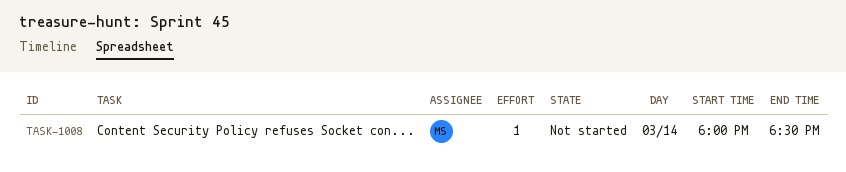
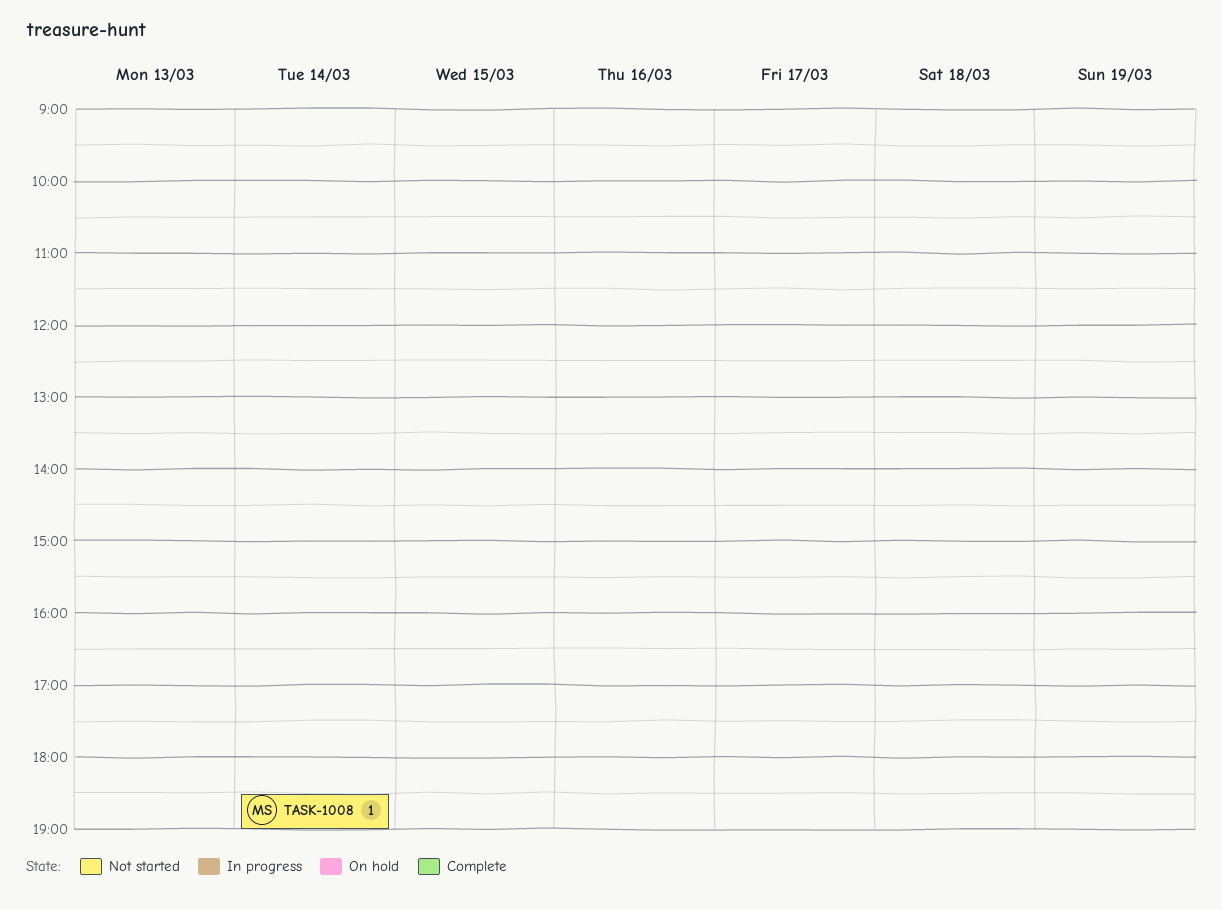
TASK-1008, begins: 18:00 -> 18:30
TASK-1008, ends: 18:30 -> 19:00

